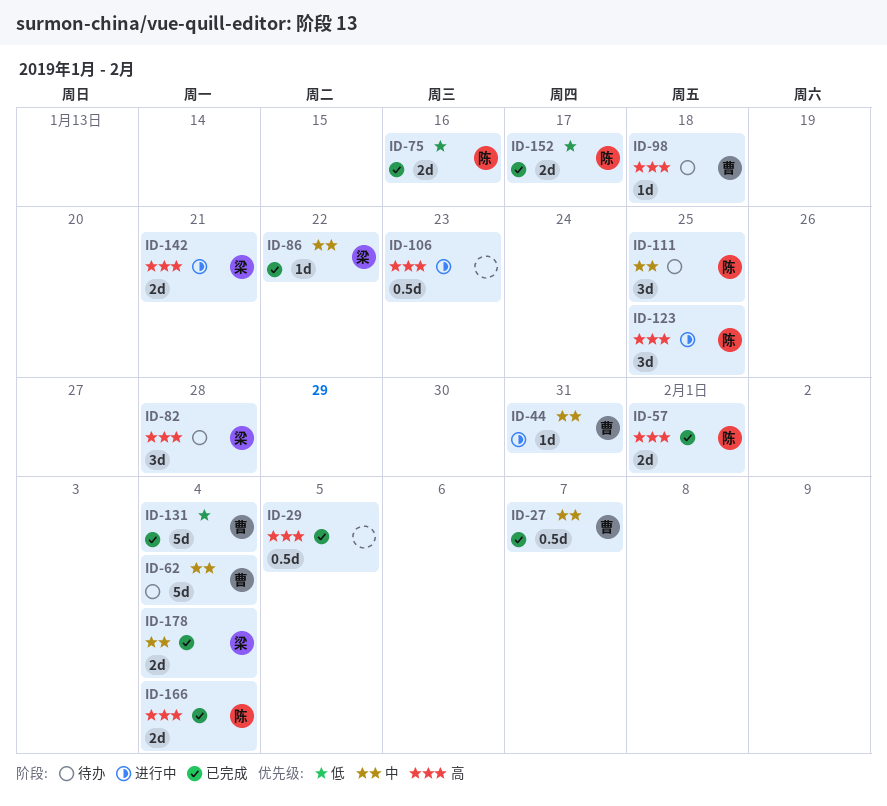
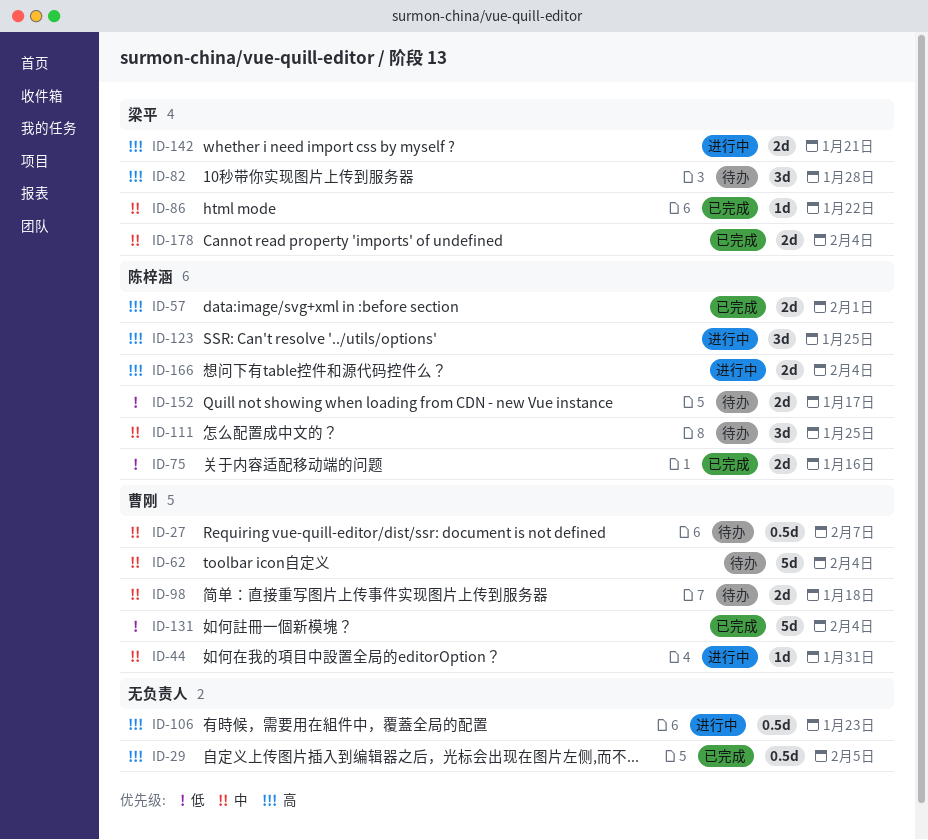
ID-27, status: 已完成 -> 待办
ID-98, priority: 高 -> 中
ID-98, estimate: 1d -> 2d
ID-152, status: 已完成 -> 待办
ID-166, status: 已完成 -> 进行中

